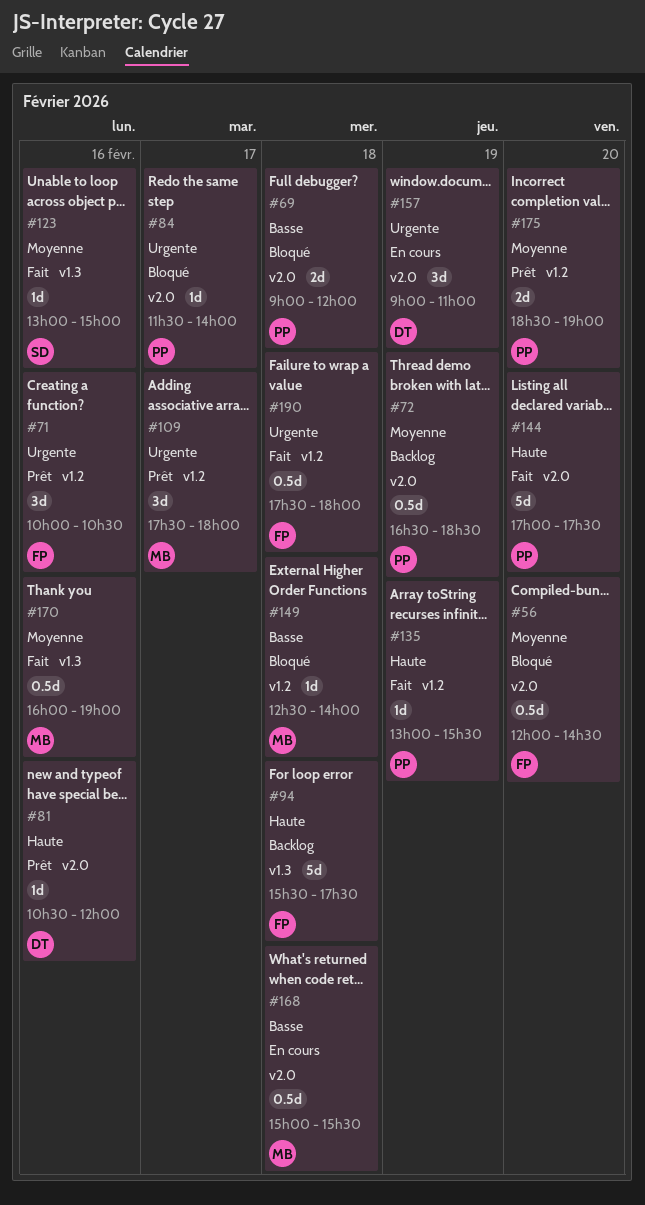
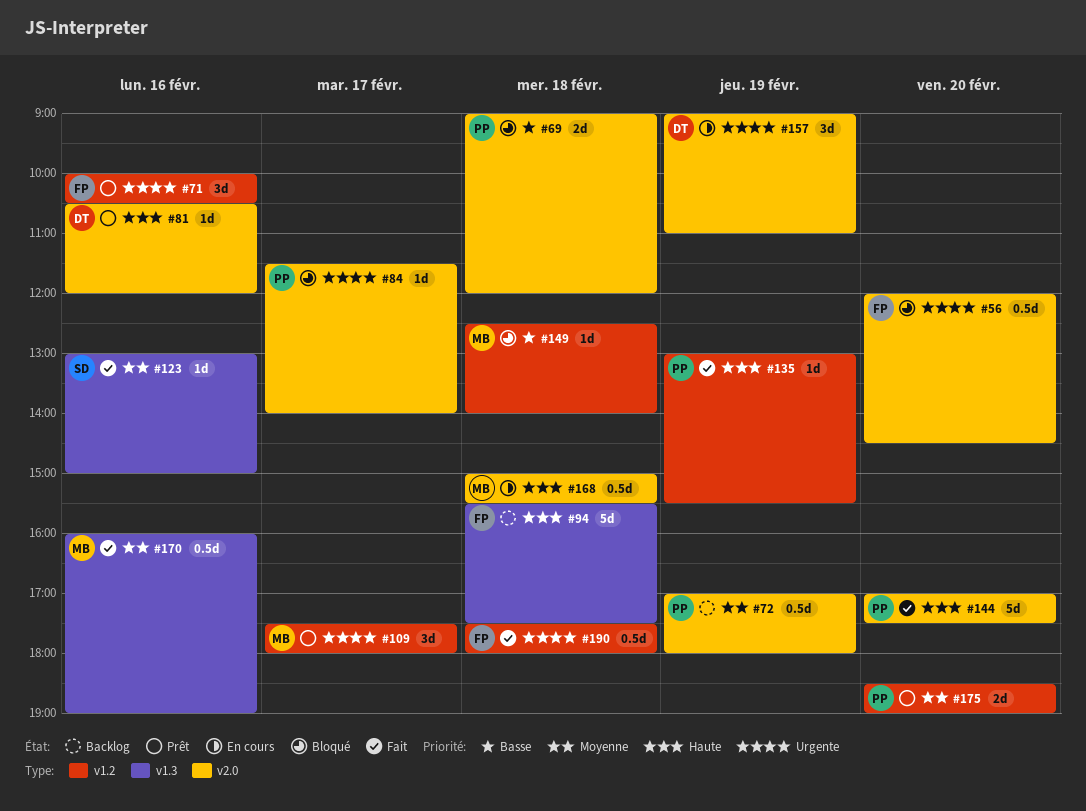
#56, priority: Moyenne -> Urgente
#72, begins: 16:30 -> 17:00
#72, ends: 18:30 -> 18:00
#168, priority: Basse -> Haute

